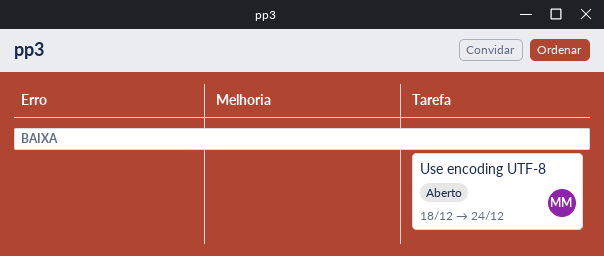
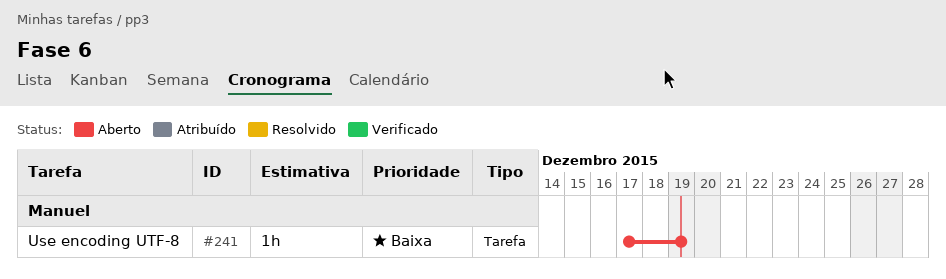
Use encoding UTF-8, start: Dec 18 -> Dec 17
Use encoding UTF-8, due: Dec 24 -> Dec 19

